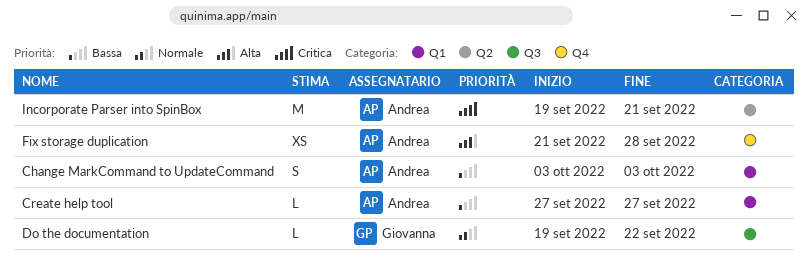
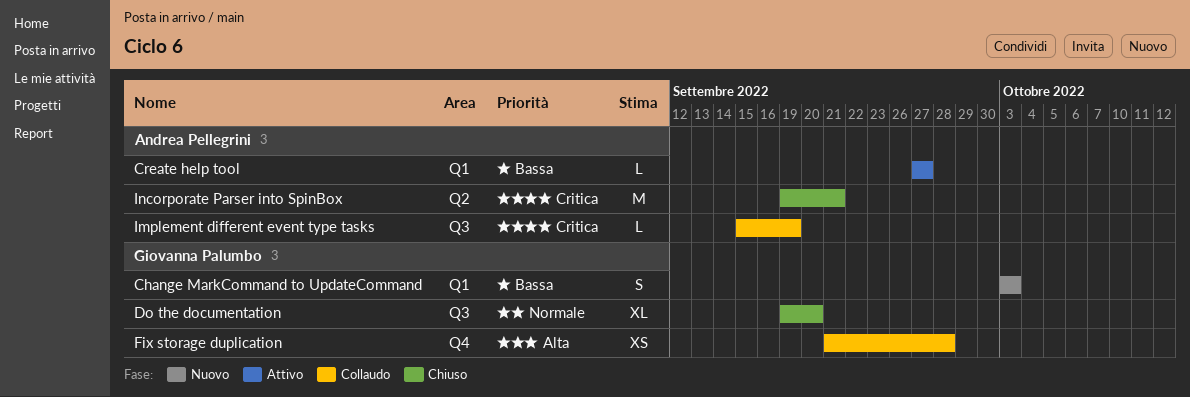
Change MarkCommand to UpdateCommand, owner: Andrea Pellegrini -> Giovanna Palumbo
Do the documentation, estimate: L -> XL
Do the documentation, due: Sep 22 -> Sep 20
Fix storage duplication, owner: Andrea Pellegrini -> Giovanna Palumbo
Implement different event type tasks: none -> present

